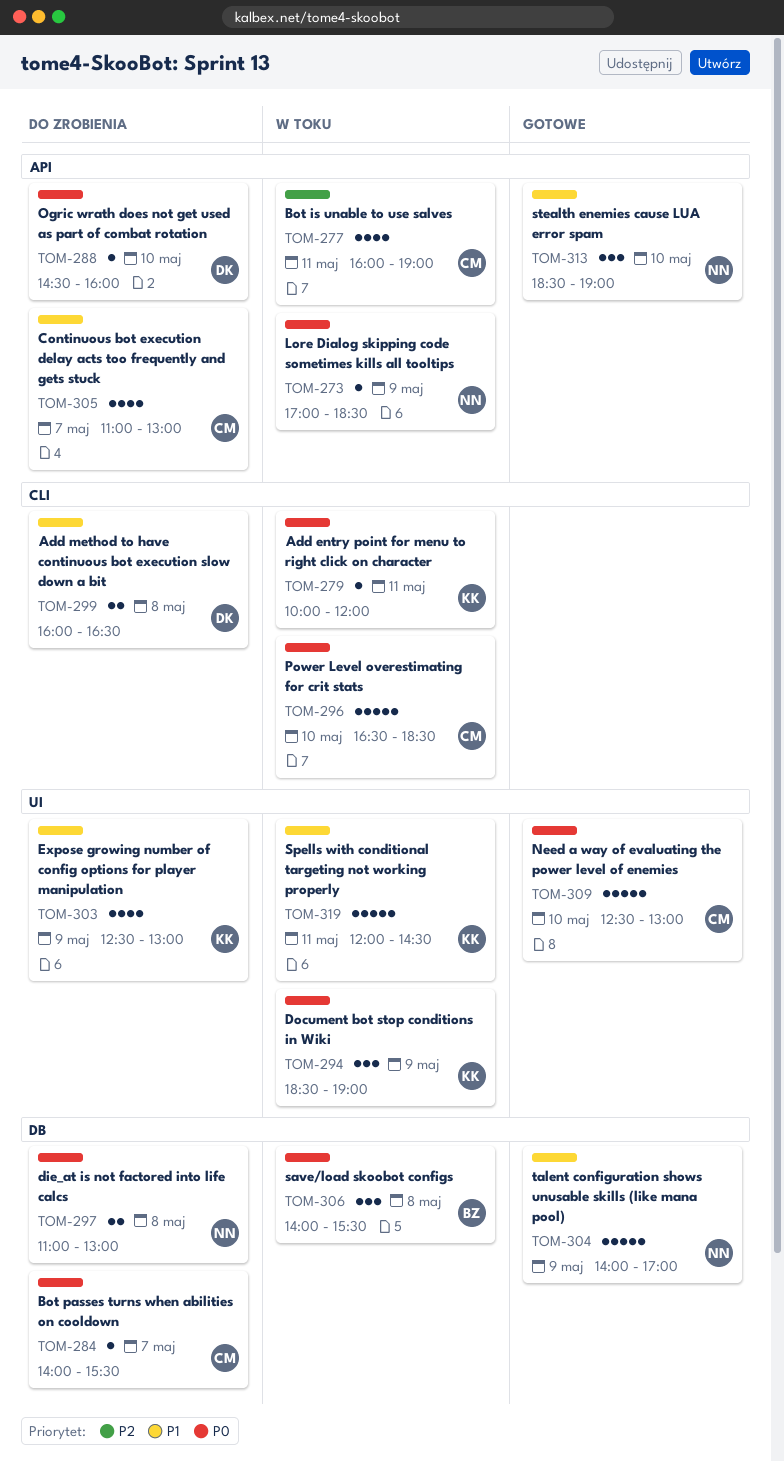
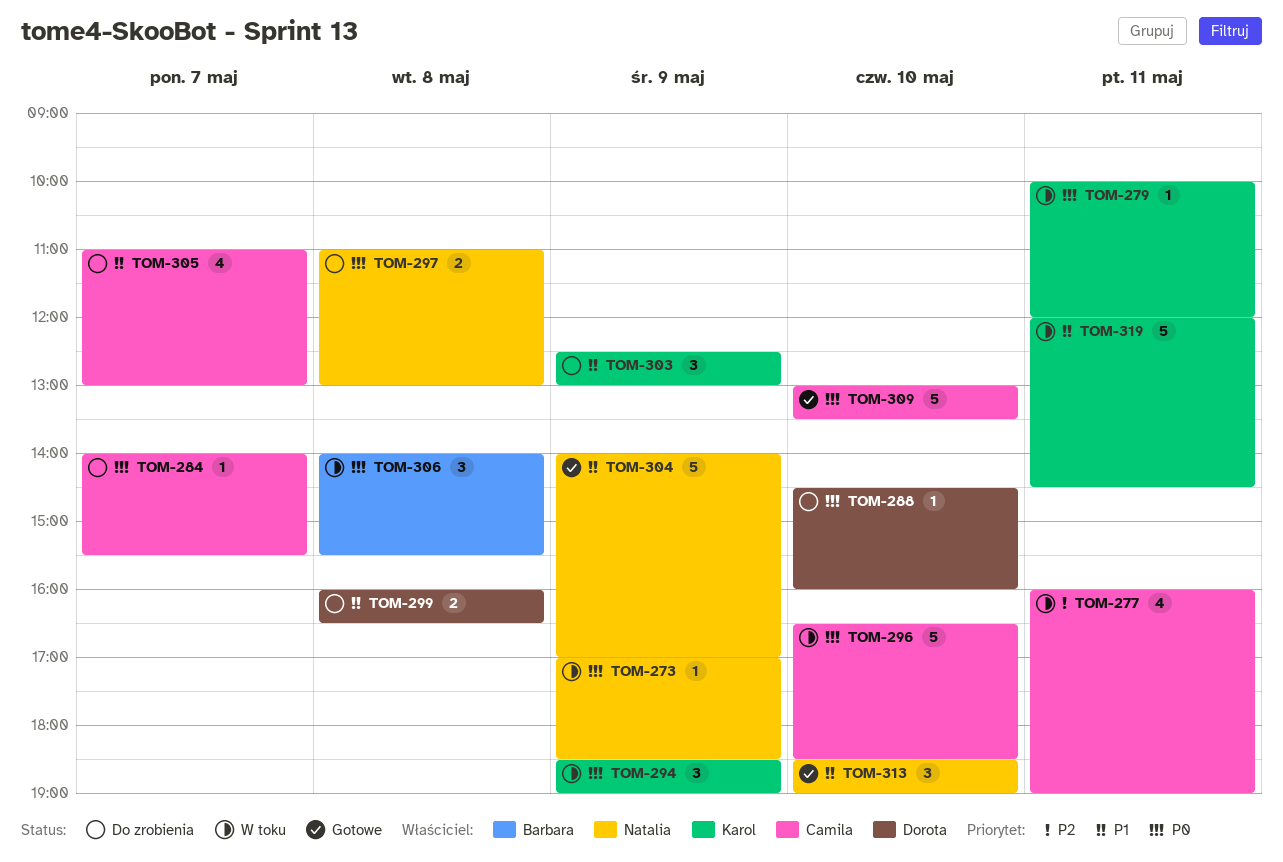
TOM-303, estimate: 4 -> 3
TOM-309, begins: 12:30 -> 13:00
TOM-309, ends: 13:00 -> 13:30

